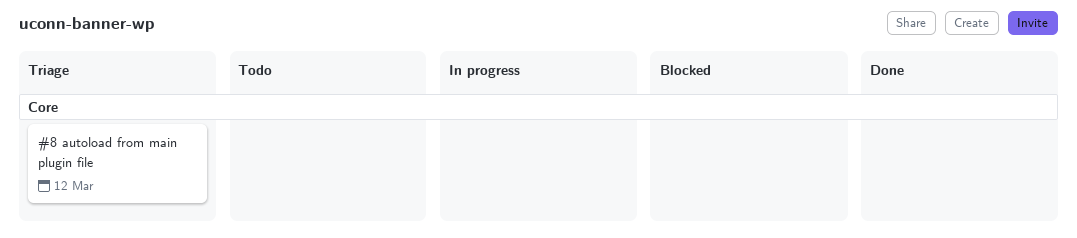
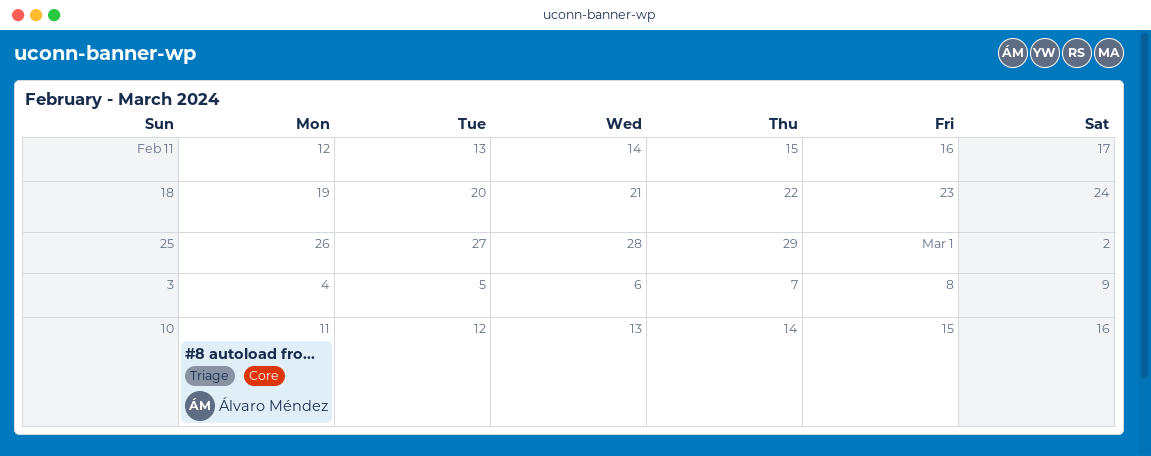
#8, due: Mar 12 -> Mar 11

